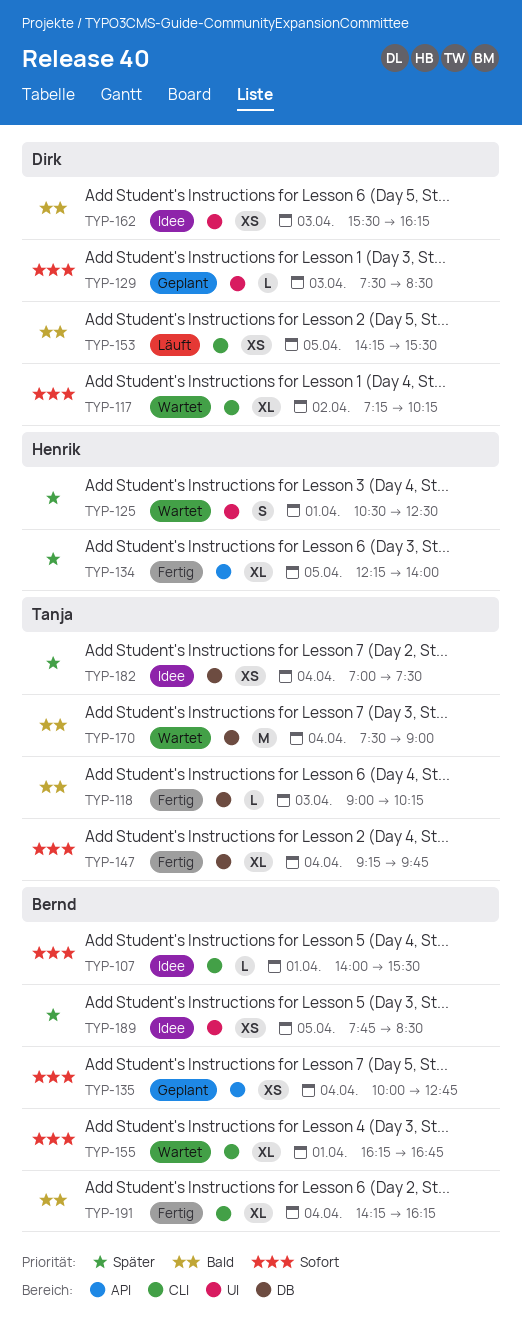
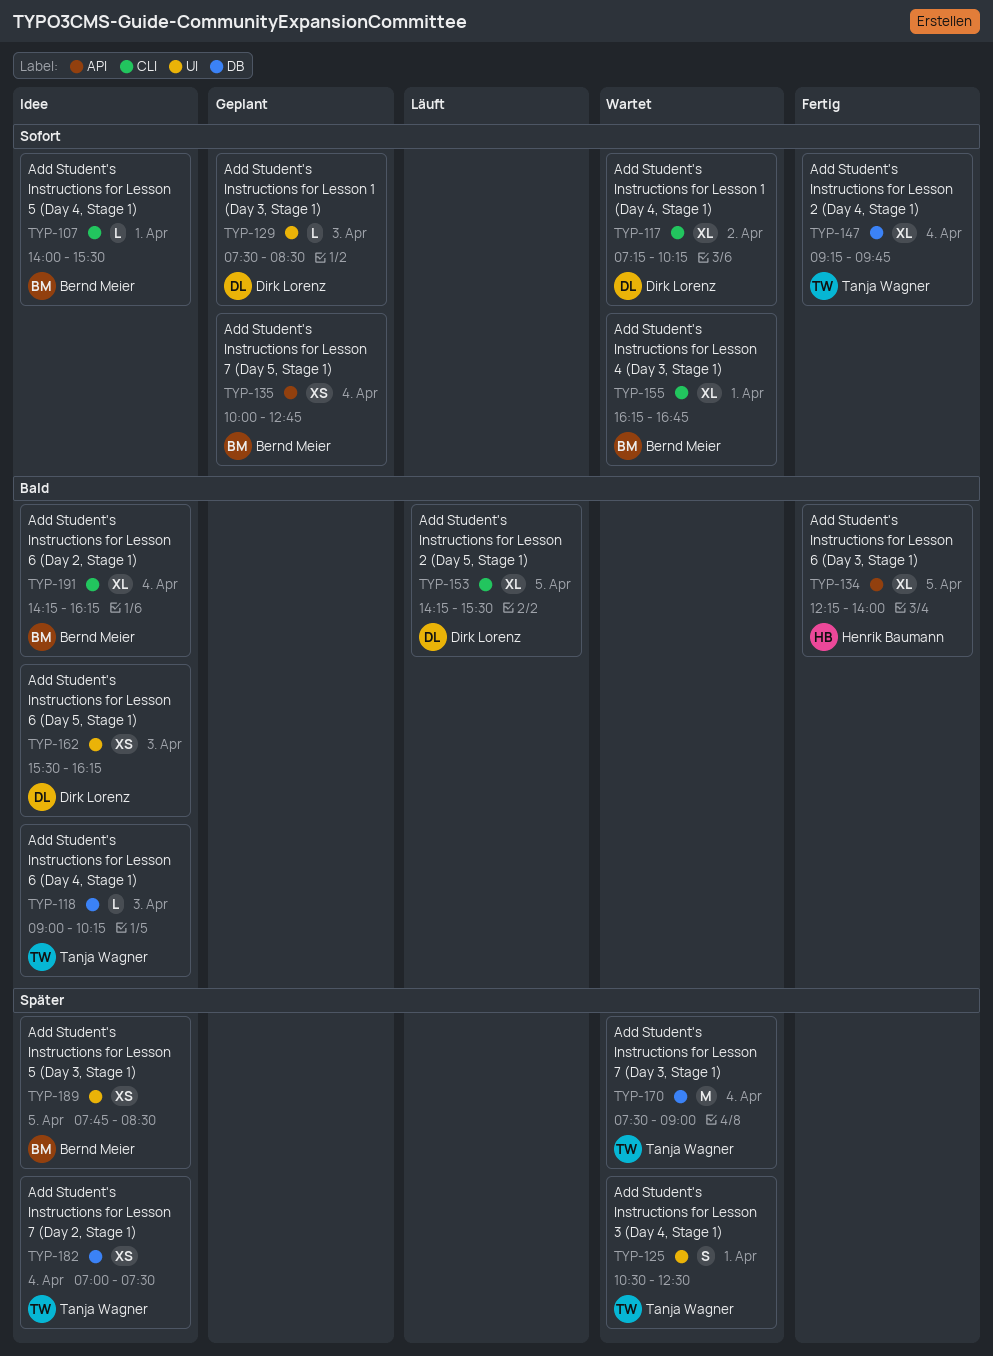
TYP-118, status: Fertig -> Idee
TYP-125, owner: Henrik Baumann -> Tanja Wagner
TYP-134, priority: Später -> Bald
TYP-153, estimate: XS -> XL
TYP-170, priority: Bald -> Später
TYP-191, status: Fertig -> Idee

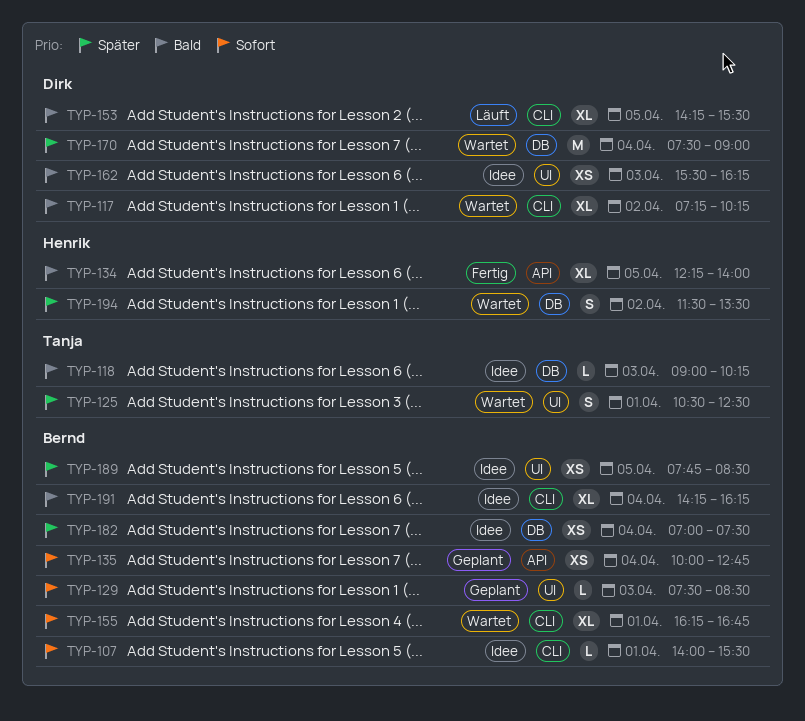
TYP-117, priority: Sofort -> Bald
TYP-129, owner: Dirk Lorenz -> Bernd Meier
TYP-147: present -> none
TYP-170, owner: Tanja Wagner -> Dirk Lorenz
TYP-182, owner: Tanja Wagner -> Bernd Meier
TYP-194: none -> present

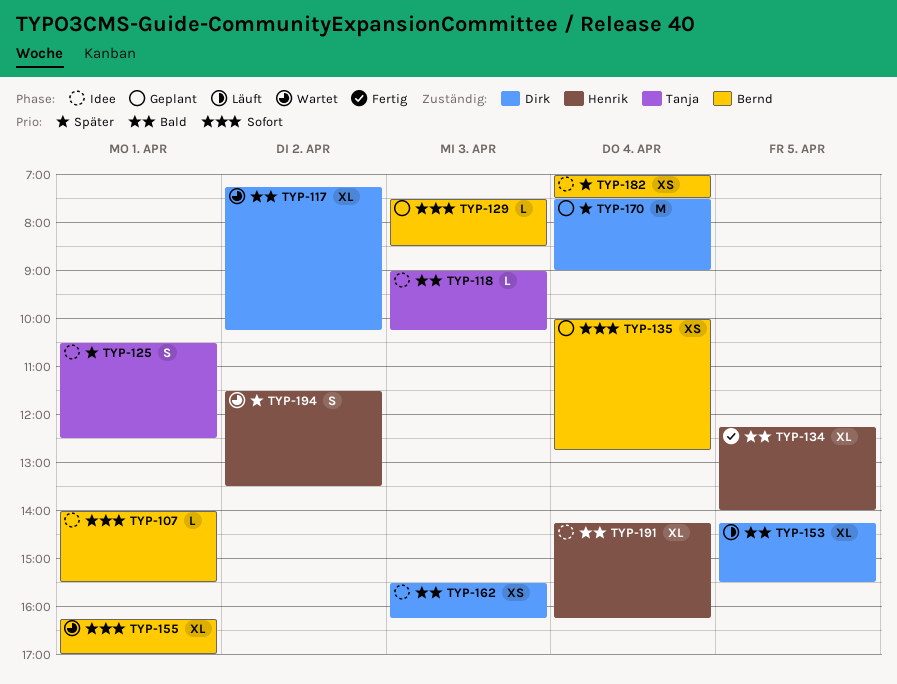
TYP-125, status: Wartet -> Idee
TYP-155, ends: 16:45 -> 17:00
TYP-170, status: Wartet -> Geplant
TYP-189: present -> none
TYP-191, owner: Bernd -> Henrik

